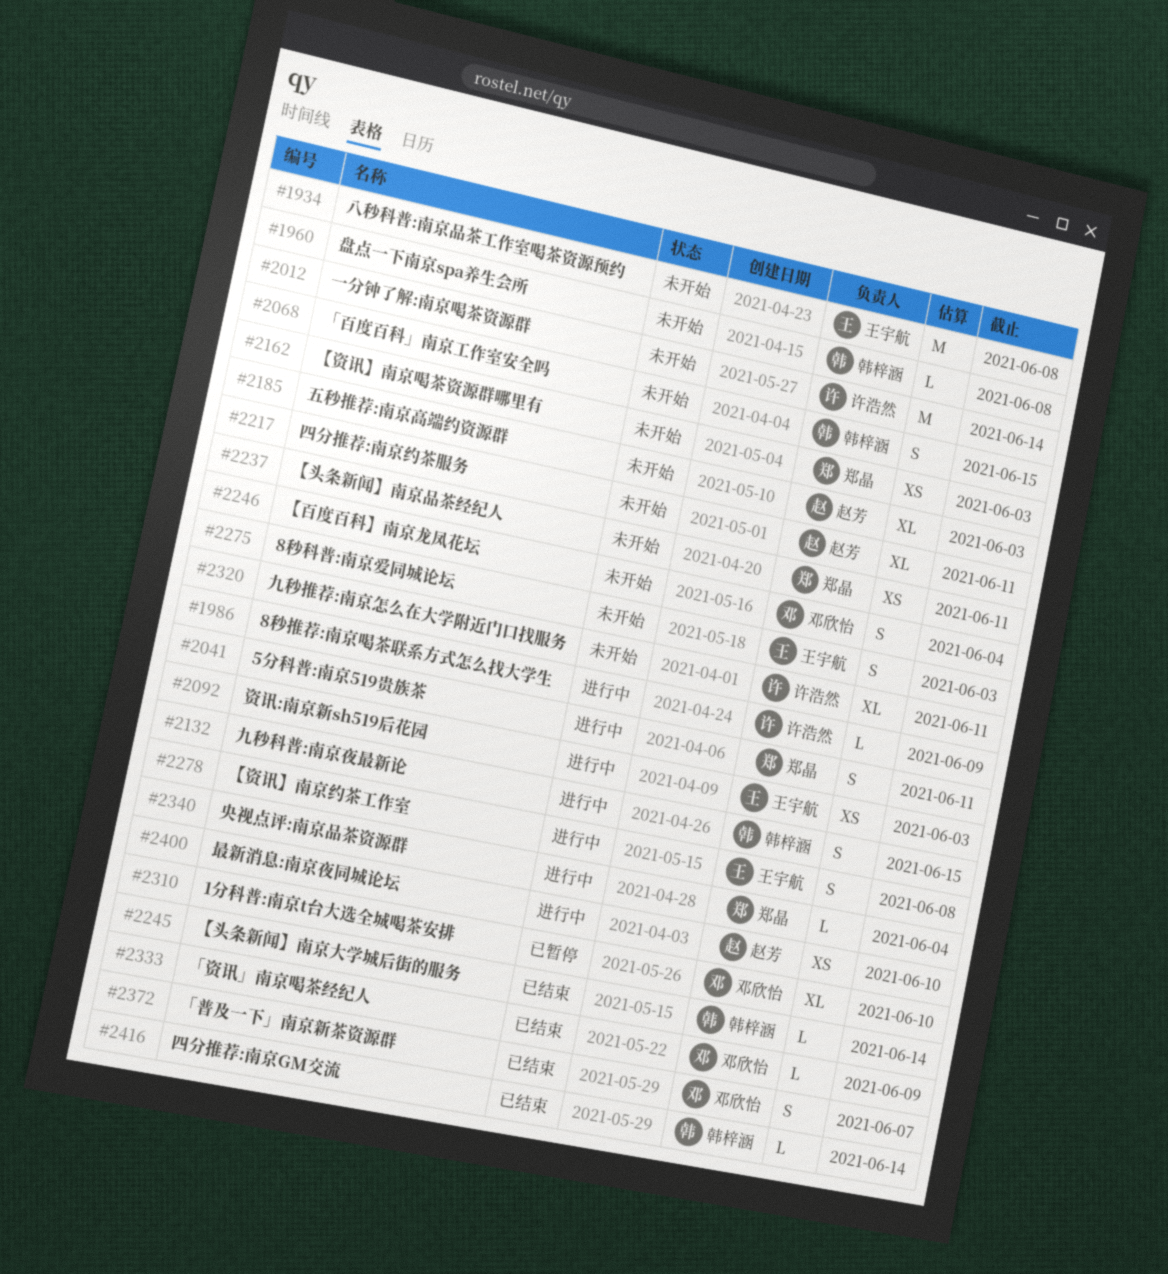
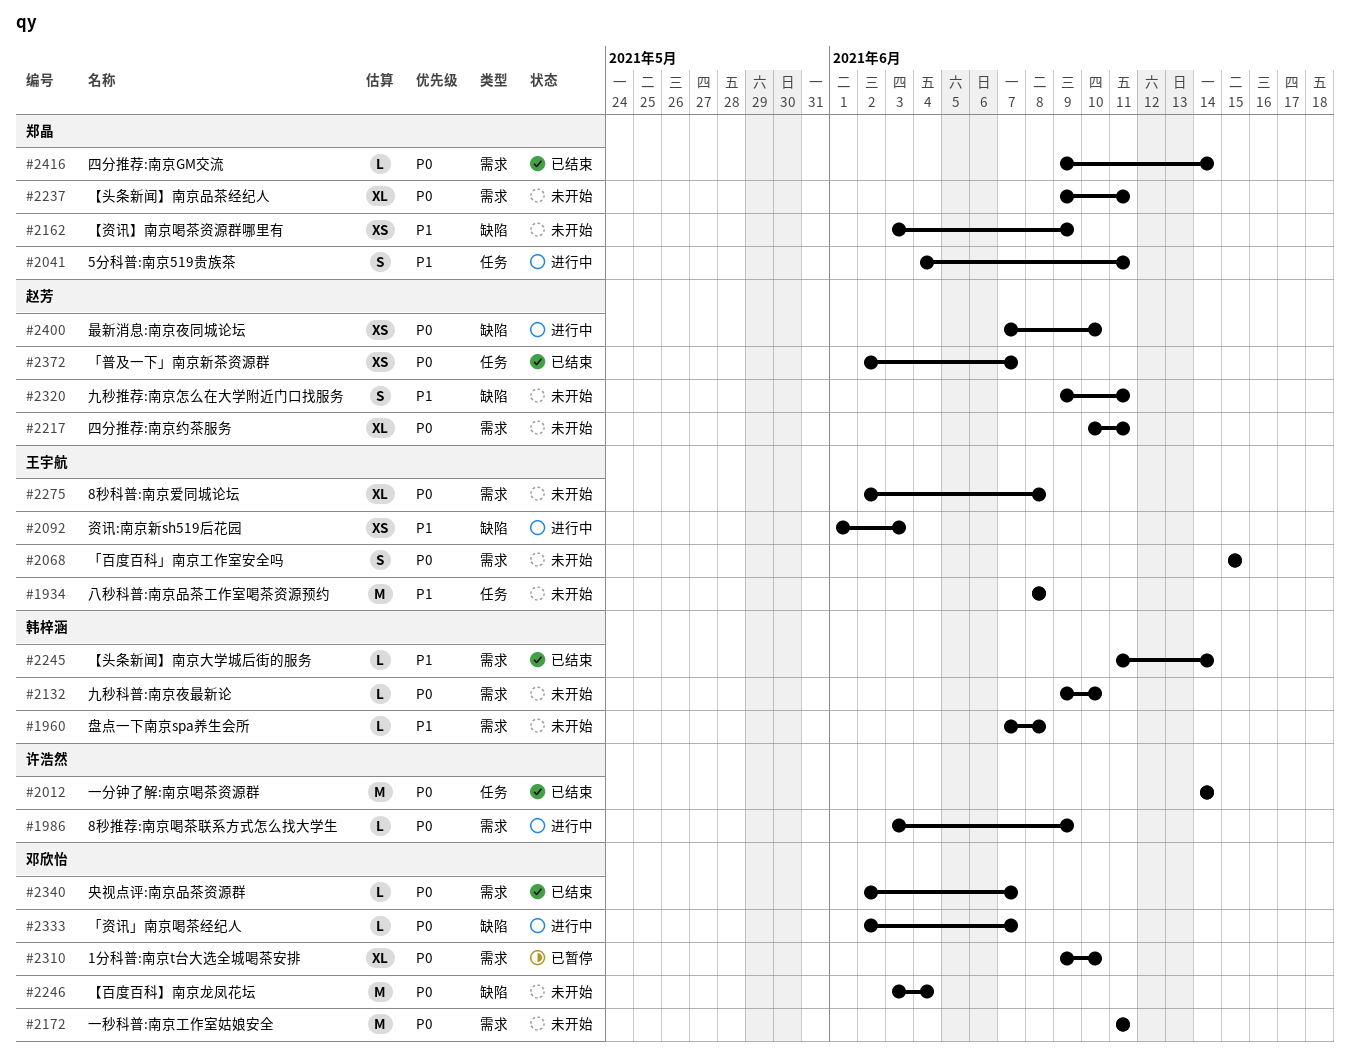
#2012, status: 未开始 -> 已结束
#2068, owner: 韩梓涵 -> 王宇航
#2132, status: 进行中 -> 未开始
#2132, estimate: S -> L
#2132, due: Jun 15 -> Jun 10
#2162, due: Jun 3 -> Jun 9
#2172: none -> present
#2185: present -> none
#2237, estimate: XS -> XL
#2246, estimate: S -> M
#2275, estimate: S -> XL
#2275, due: Jun 3 -> Jun 8
#2278: present -> none
#2320, owner: 许浩然 -> 赵芳
#2320, estimate: XL -> S
#2333, status: 已结束 -> 进行中
#2333, due: Jun 9 -> Jun 7
#2340, status: 进行中 -> 已结束
#2340, owner: 郑晶 -> 邓欣怡
#2340, due: Jun 4 -> Jun 7
#2372, owner: 邓欣怡 -> 赵芳
#2372, estimate: S -> XS
#2416, owner: 韩梓涵 -> 郑晶

